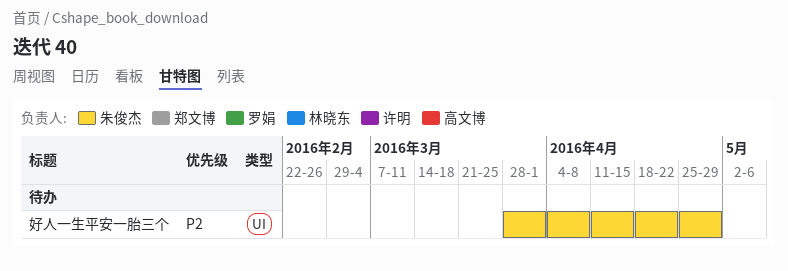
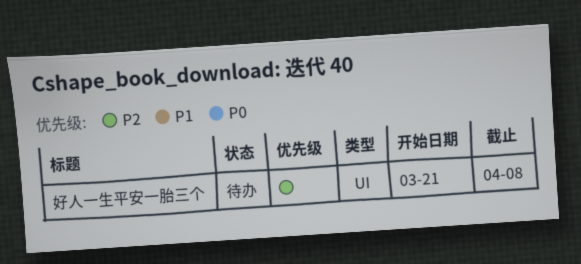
好人一生平安一胎三个, start: Mar 28 -> Mar 21
好人一生平安一胎三个, due: Apr 29 -> Apr 8

